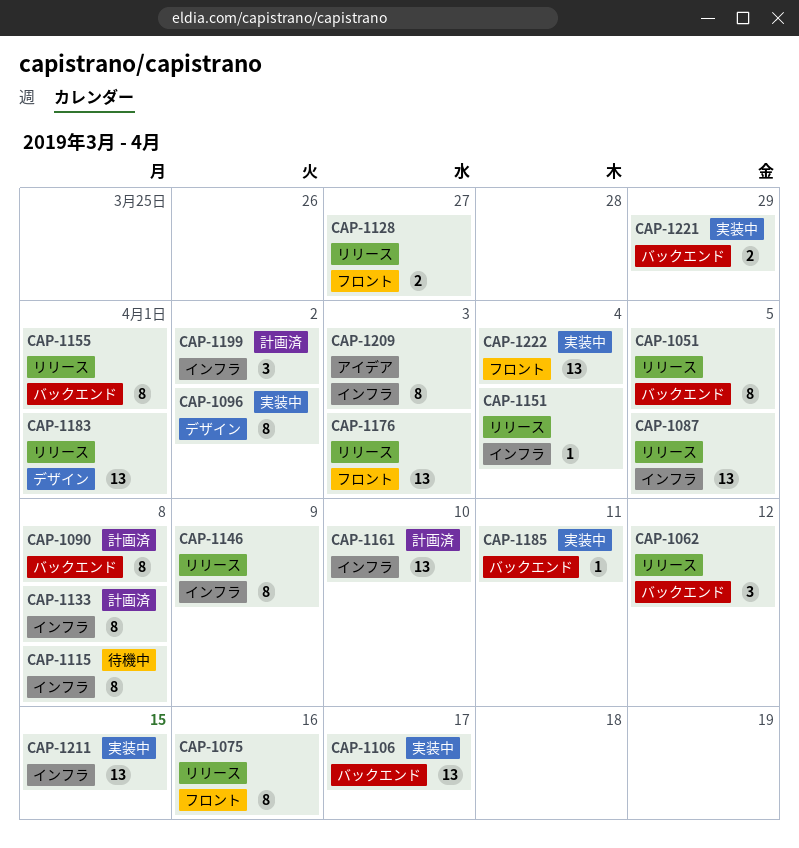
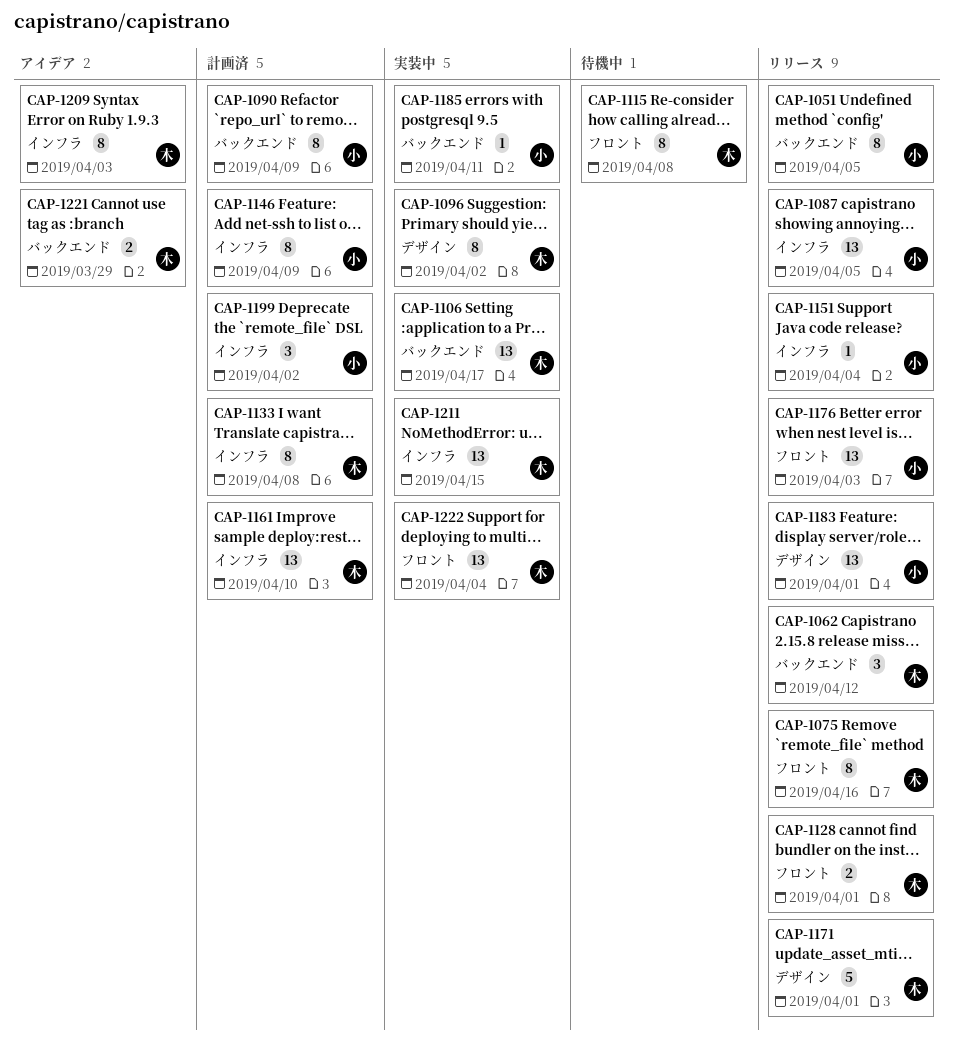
CAP-1090, due: Apr 8 -> Apr 9
CAP-1115, label: インフラ -> フロント
CAP-1128, due: Mar 27 -> Apr 1
CAP-1146, status: リリース -> 計画済
CAP-1155: present -> none
CAP-1171: none -> present
CAP-1221, status: 実装中 -> アイデア

